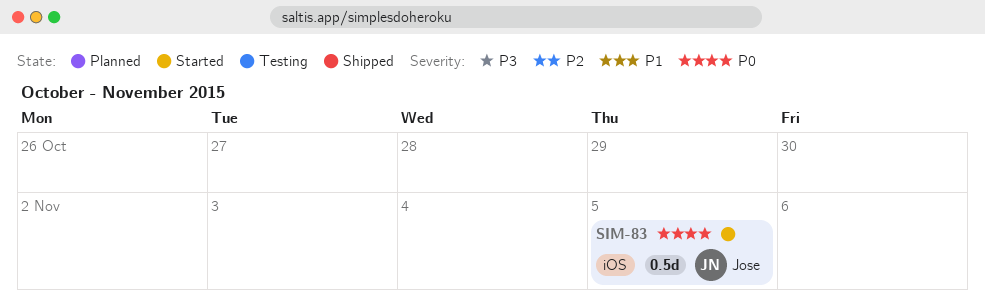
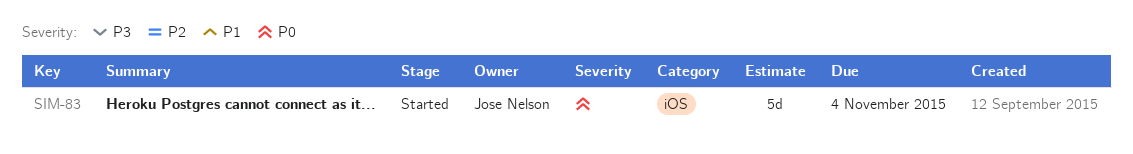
SIM-83, estimate: 0.5d -> 5d
SIM-83, due: Nov 5 -> Nov 4

